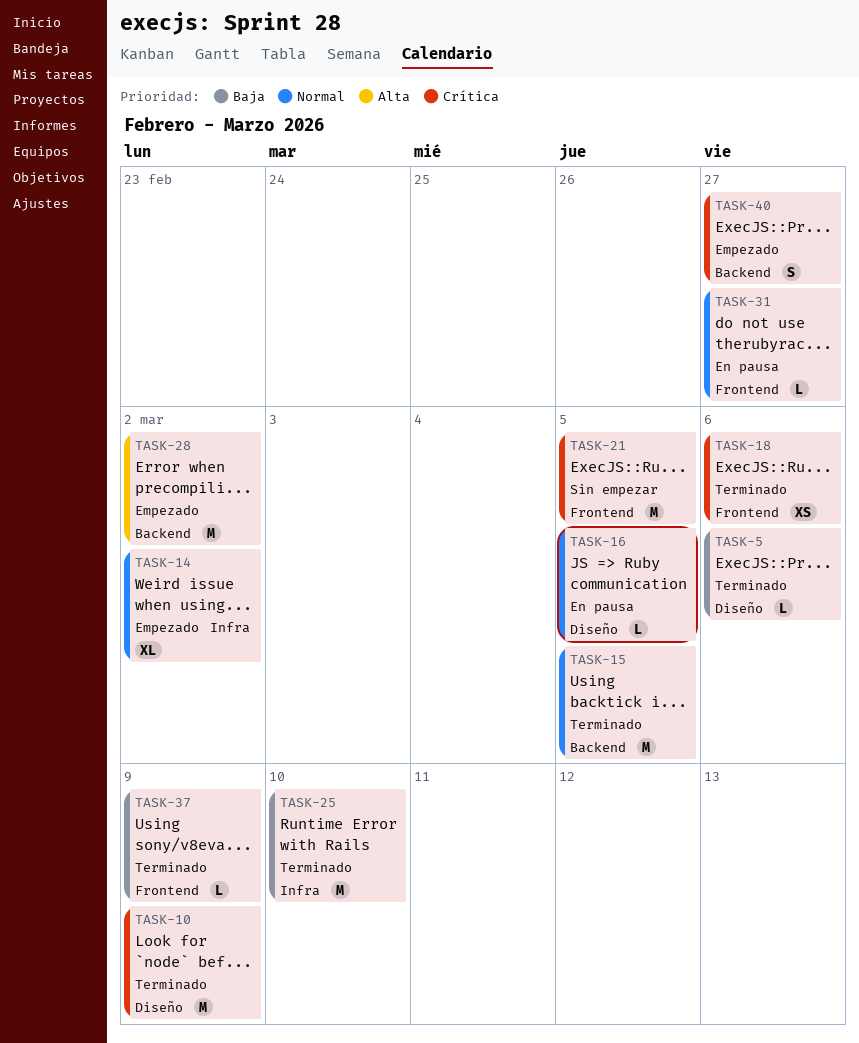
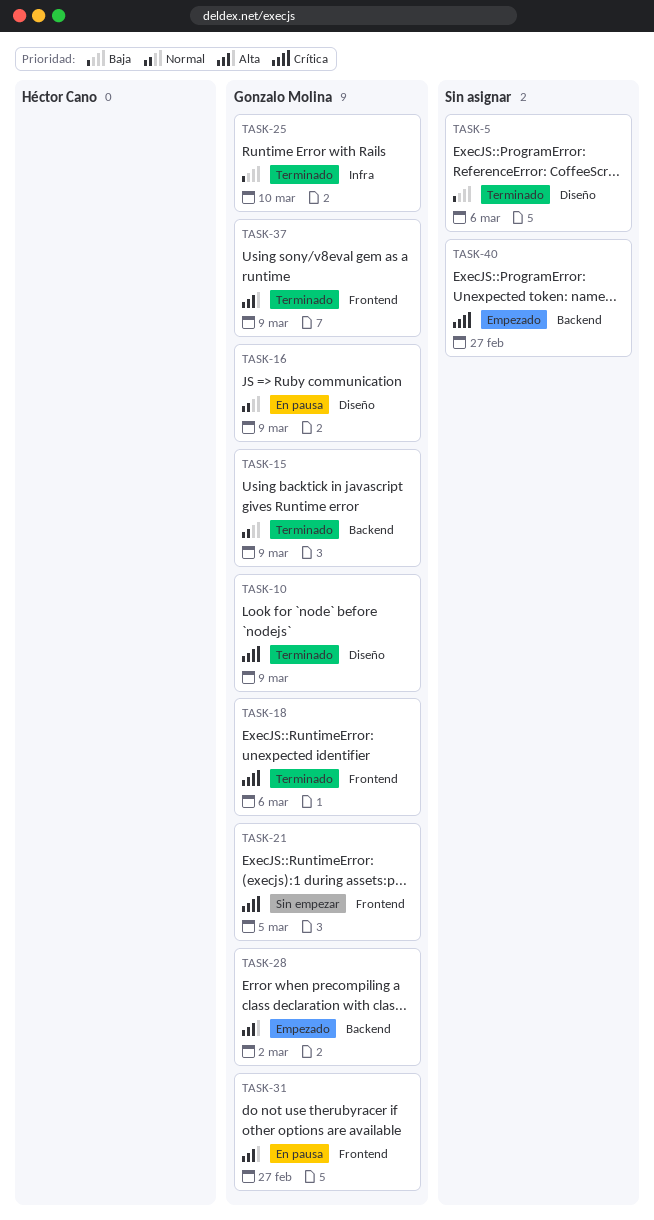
TASK-14: present -> none
TASK-15, due: Mar 5 -> Mar 9
TASK-16, due: Mar 5 -> Mar 9
TASK-31, priority: Normal -> Alta
TASK-37, priority: Baja -> Alta

